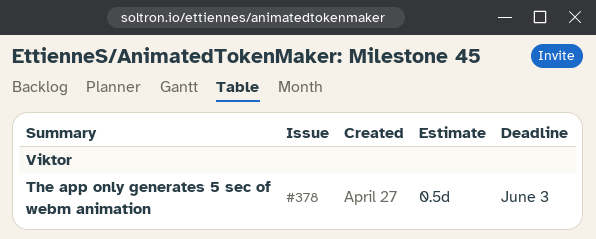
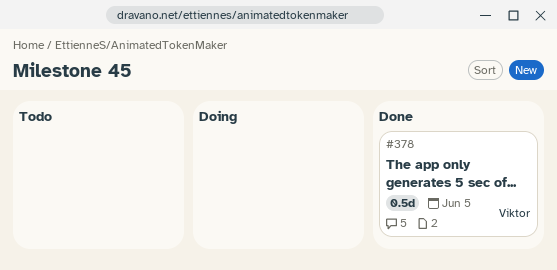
#378, due: Jun 3 -> Jun 5

